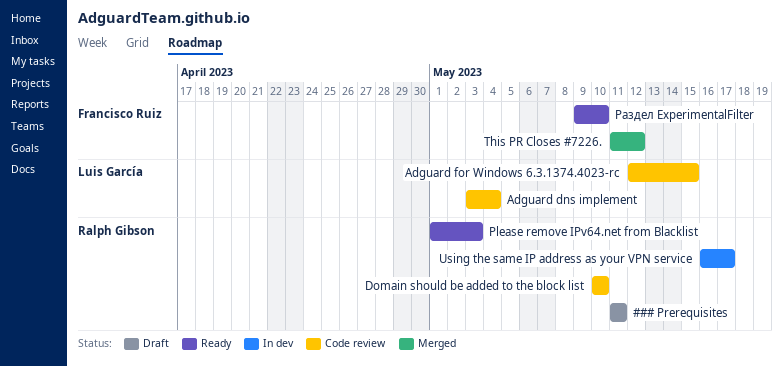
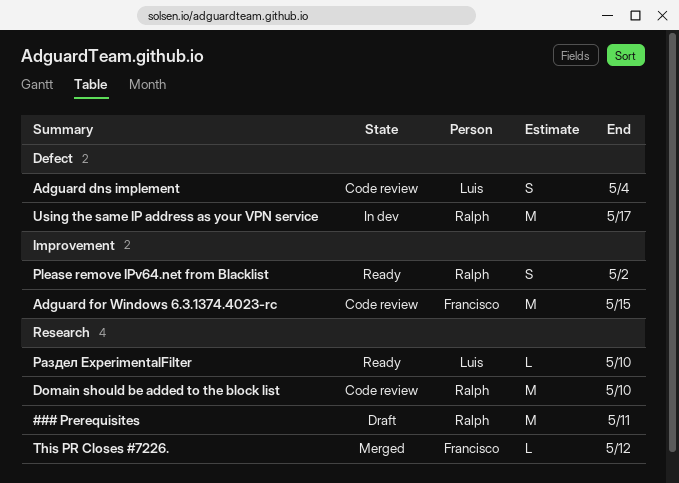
Adguard for Windows 6.3.1374.4023-rc, owner: Luis García -> Francisco Ruiz
Please remove IPv64.net from Blacklist, due: May 3 -> May 2
Раздел ExperimentalFilter, owner: Francisco Ruiz -> Luis García

